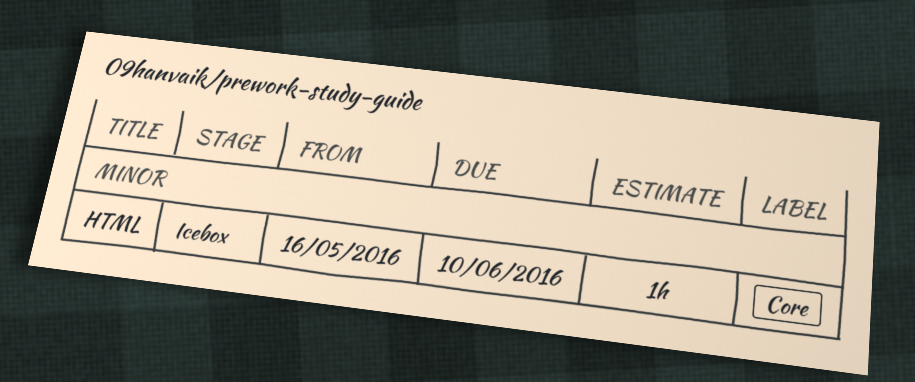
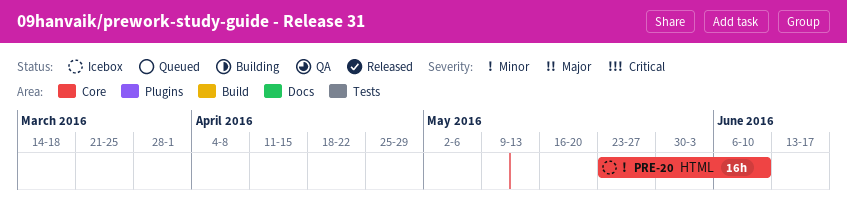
HTML, estimate: 1h -> 16h
HTML, start: May 16 -> May 23

